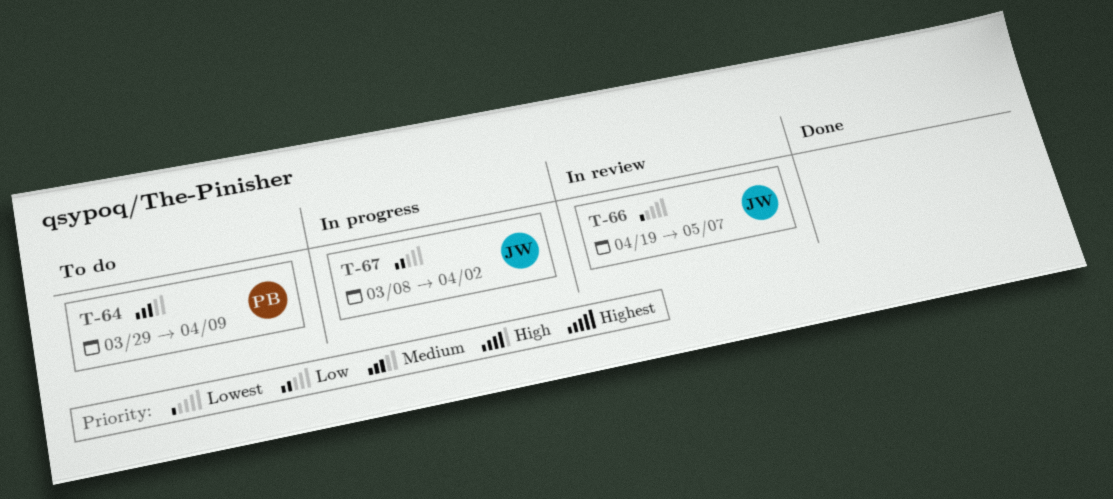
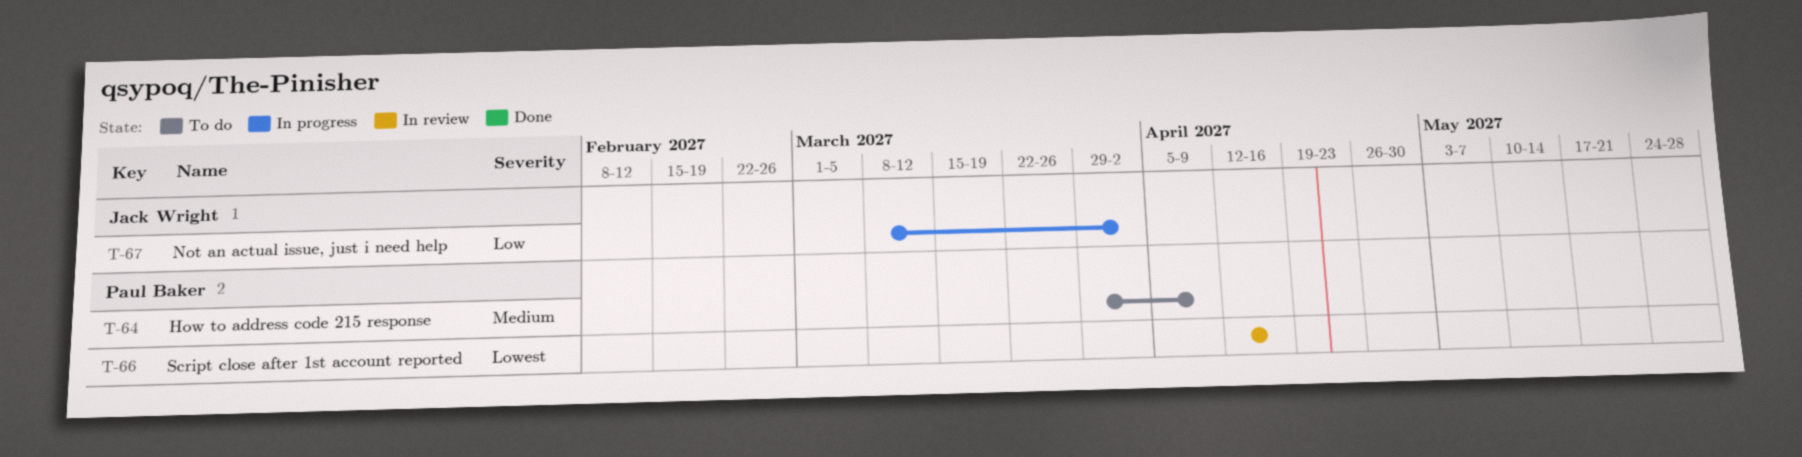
T-66, owner: Jack Wright -> Paul Baker
T-66, start: Apr 19 -> Apr 12
T-66, due: May 7 -> Apr 16

